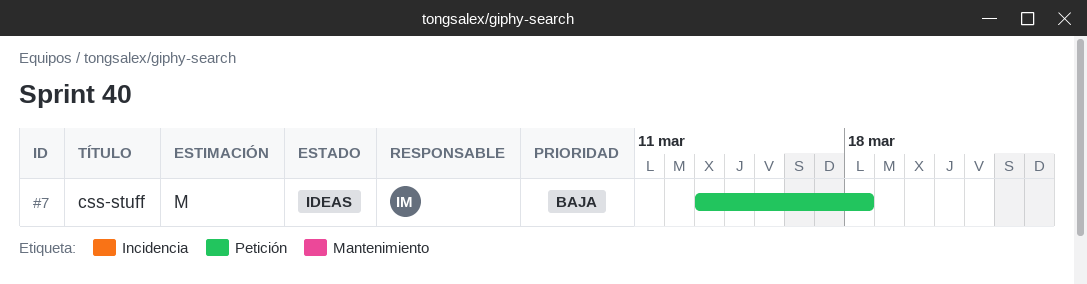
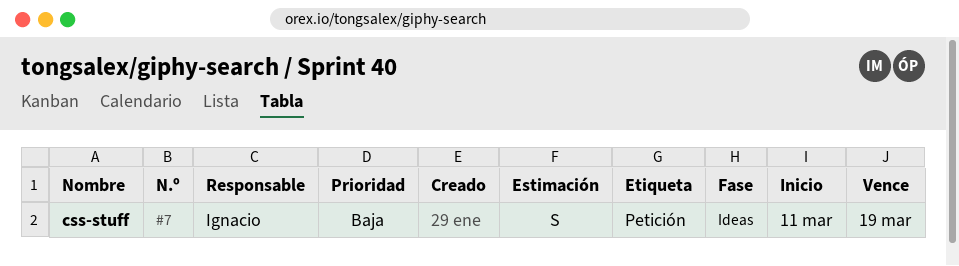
#7, estimate: M -> S
#7, start: Mar 13 -> Mar 11
#7, due: Mar 18 -> Mar 19

